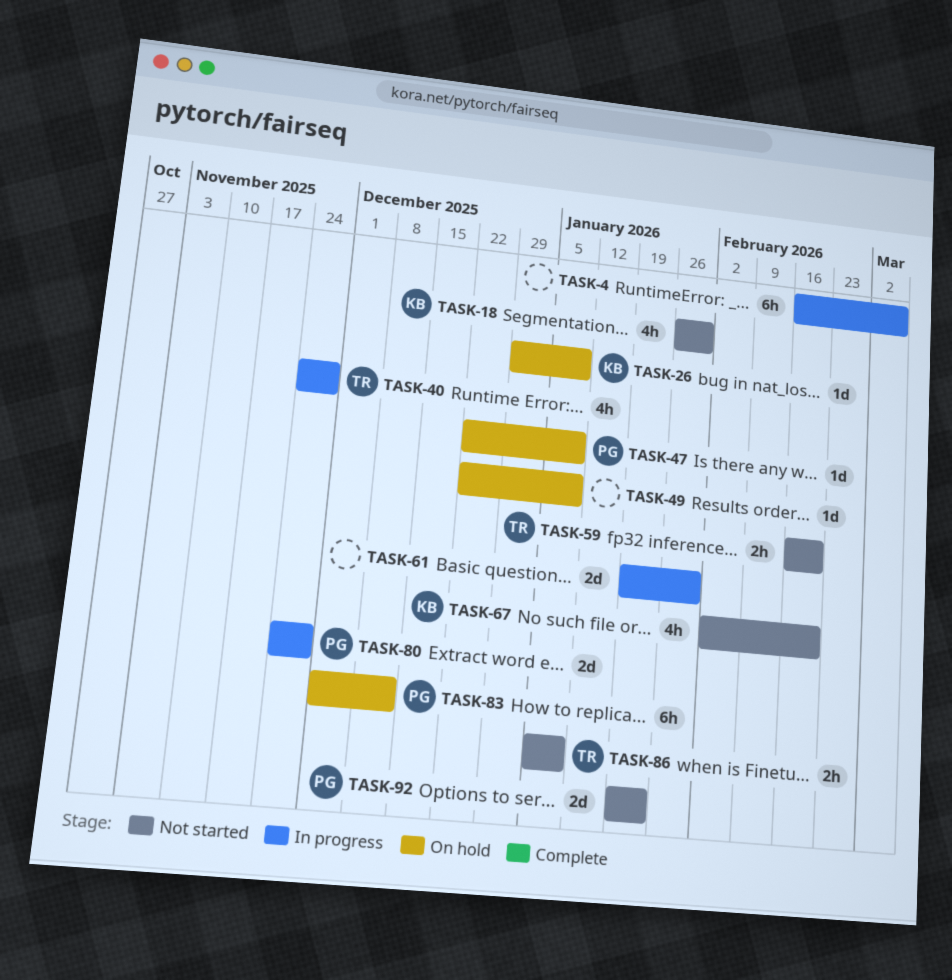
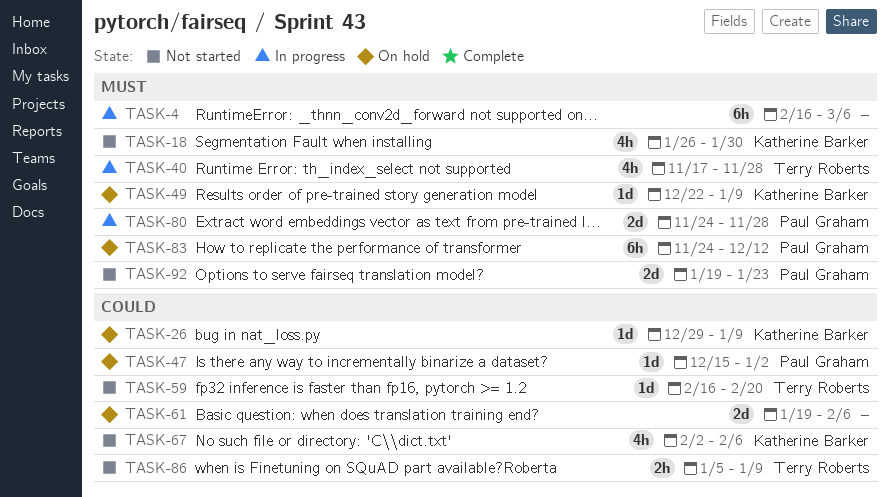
TASK-40, start: Nov 24 -> Nov 17
TASK-47, start: Dec 22 -> Dec 15
TASK-47, due: Jan 9 -> Jan 2
TASK-49, owner: none -> Katherine Barker
TASK-59, estimate: 2h -> 1d
TASK-61, status: In progress -> On hold
TASK-61, due: Jan 30 -> Feb 6
TASK-67, due: Feb 20 -> Feb 6
TASK-83, start: Dec 1 -> Nov 24

